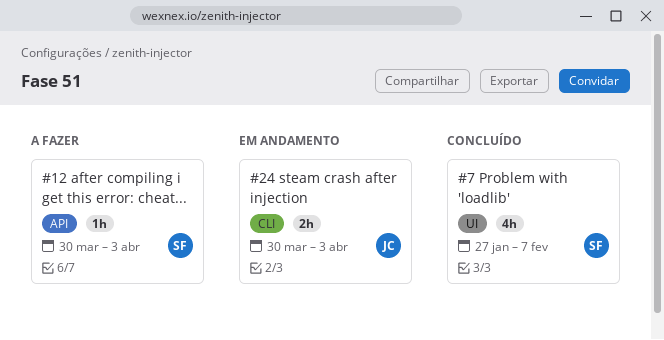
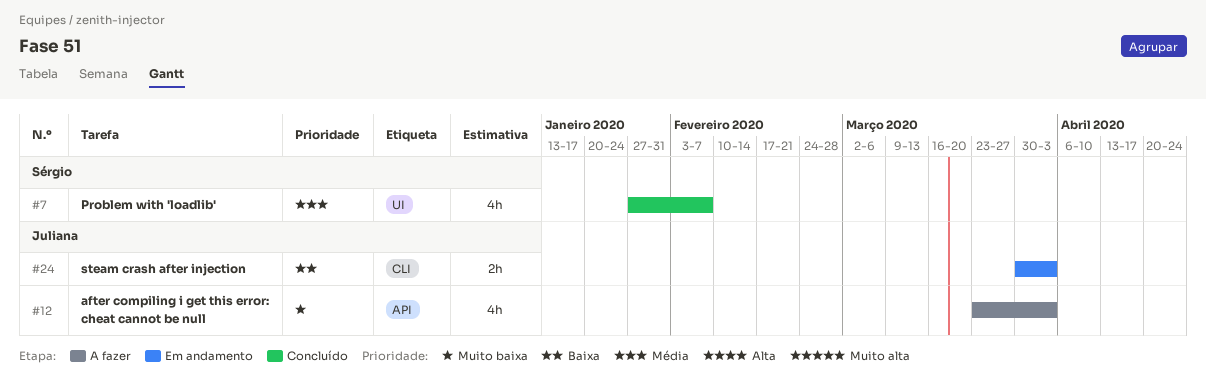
#12, owner: Sérgio -> Juliana
#12, estimate: 1h -> 4h
#12, start: Mar 30 -> Mar 23

